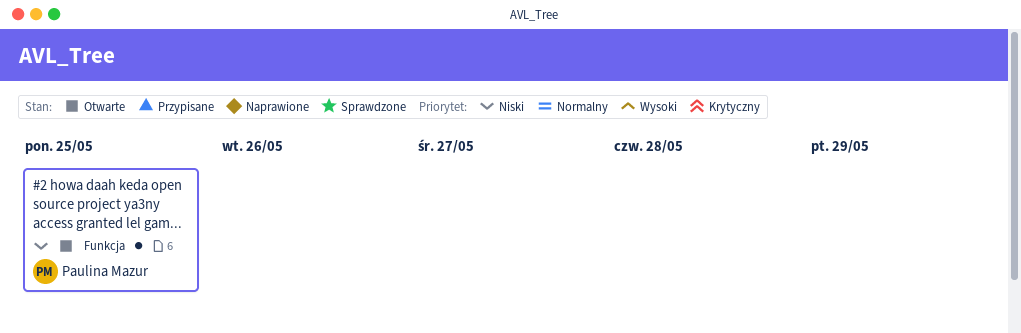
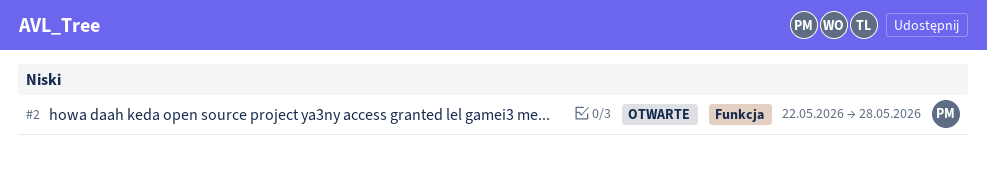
#2, due: May 25 -> May 28

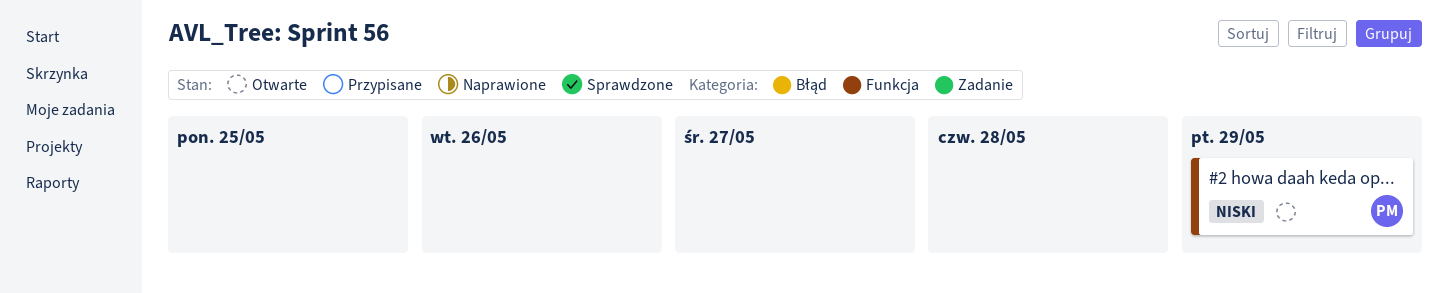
#2, due: May 28 -> May 29

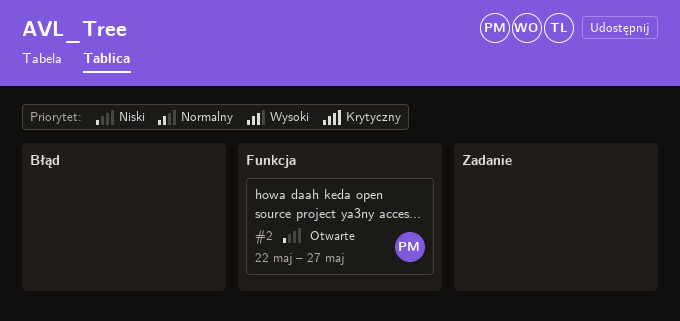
#2, due: May 29 -> May 27

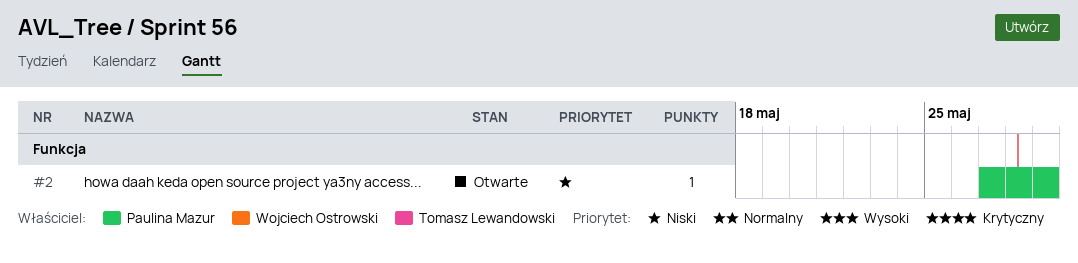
#2, start: May 22 -> May 27
#2, due: May 27 -> May 29

